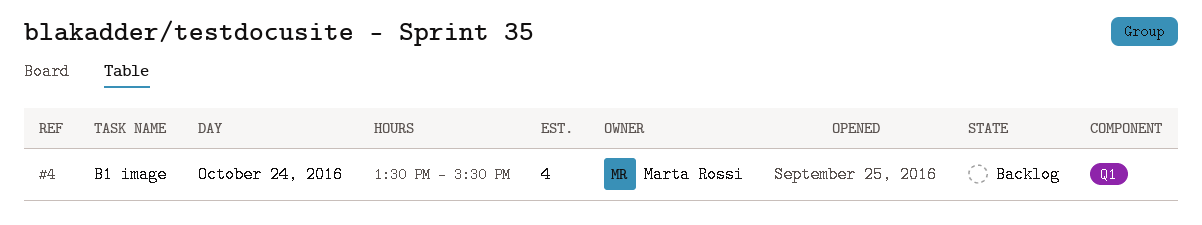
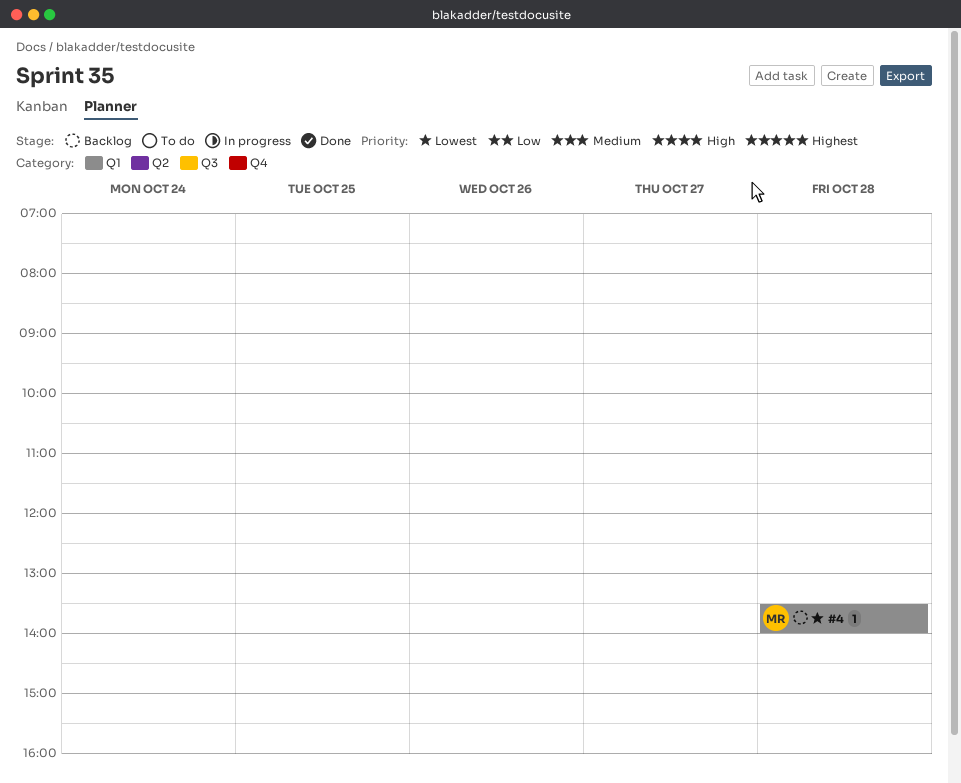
#4, estimate: 4 -> 1
#4, day: Oct 24 -> Oct 28
#4, ends: 15:30 -> 14:00

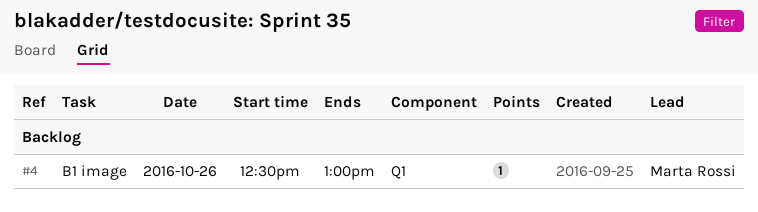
#4, day: Oct 28 -> Oct 26
#4, begins: 13:30 -> 12:30
#4, ends: 14:00 -> 13:00

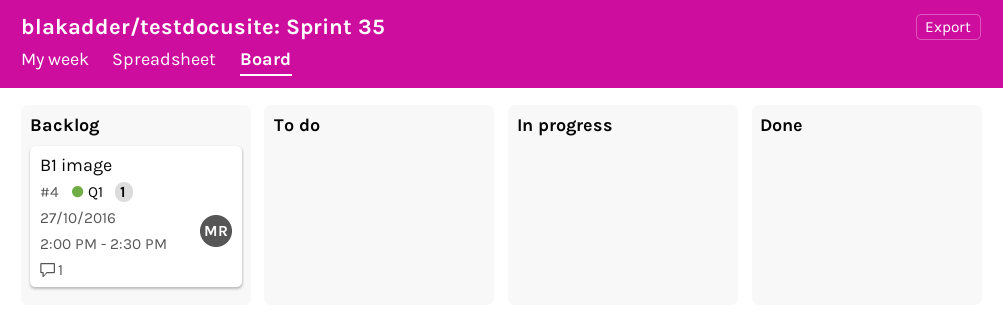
#4, day: Oct 26 -> Oct 27
#4, begins: 12:30 -> 14:00
#4, ends: 13:00 -> 14:30

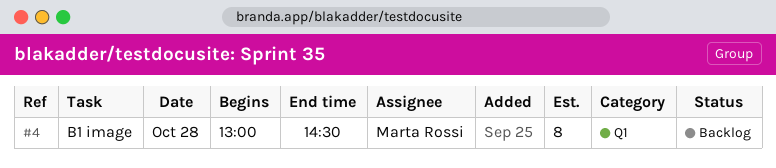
#4, estimate: 1 -> 8
#4, day: Oct 27 -> Oct 28
#4, begins: 14:00 -> 13:00

